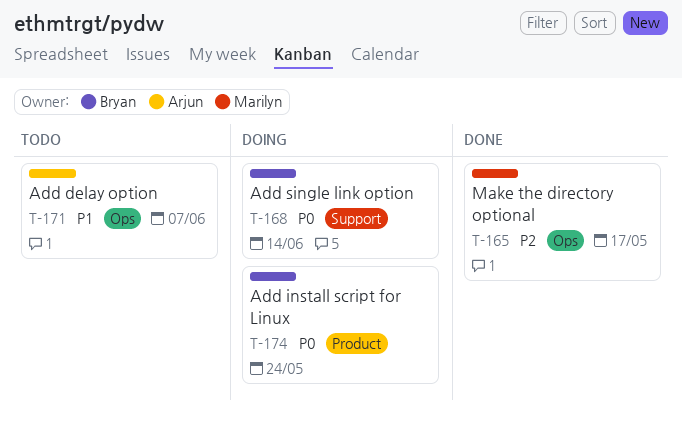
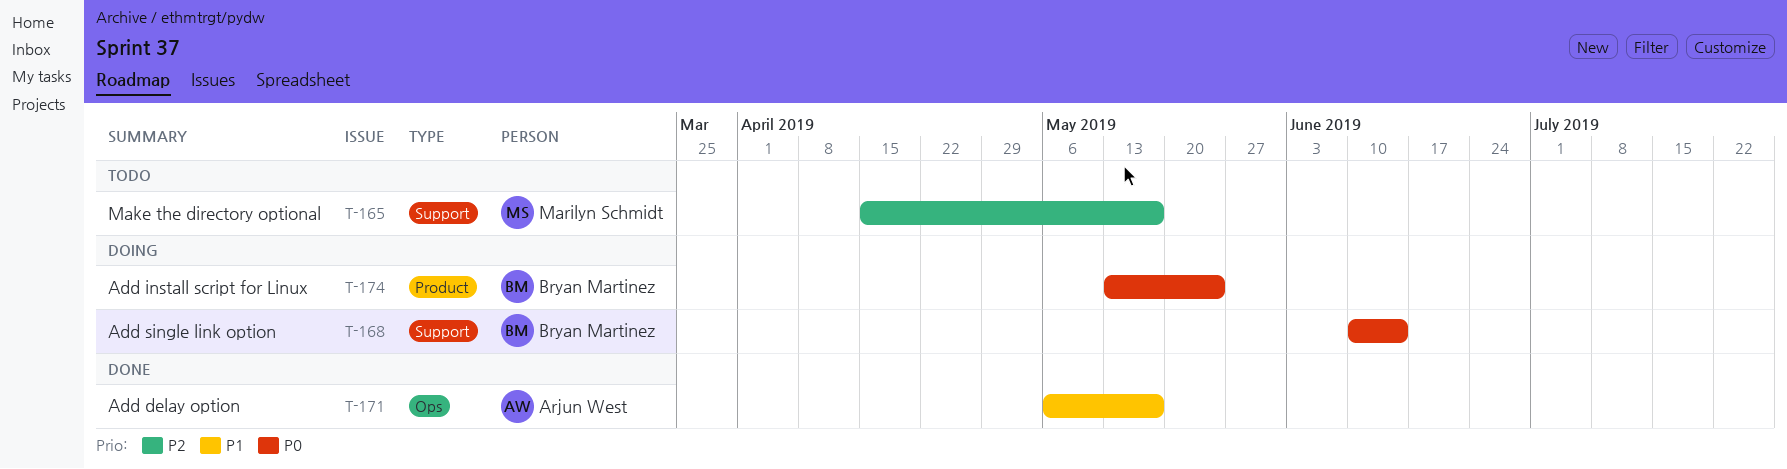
T-165, status: Done -> Todo
T-165, label: Ops -> Support
T-171, status: Todo -> Done
T-171, due: Jun 7 -> May 17

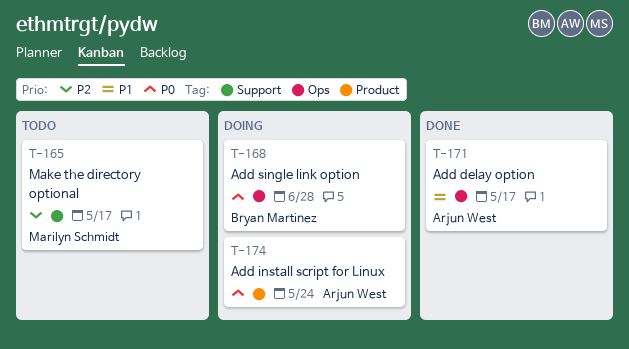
T-168, label: Support -> Ops
T-168, due: Jun 14 -> Jun 28
T-174, owner: Bryan Martinez -> Arjun West

